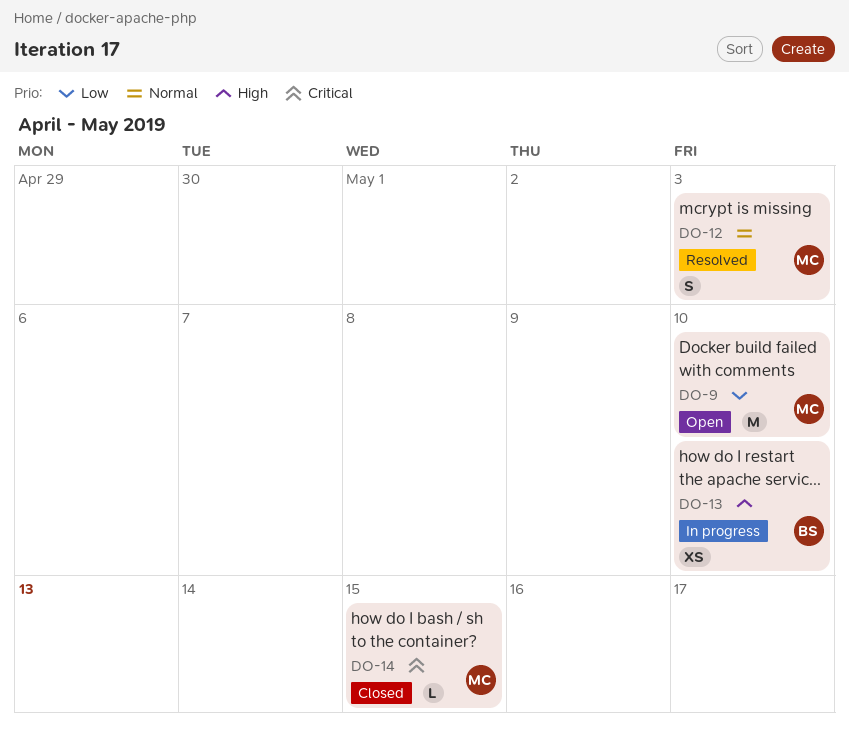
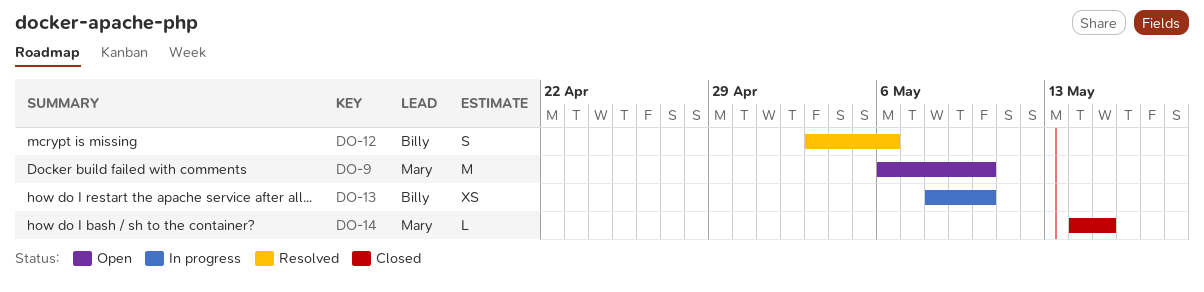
DO-12, owner: Mary -> Billy
DO-12, due: May 3 -> May 6

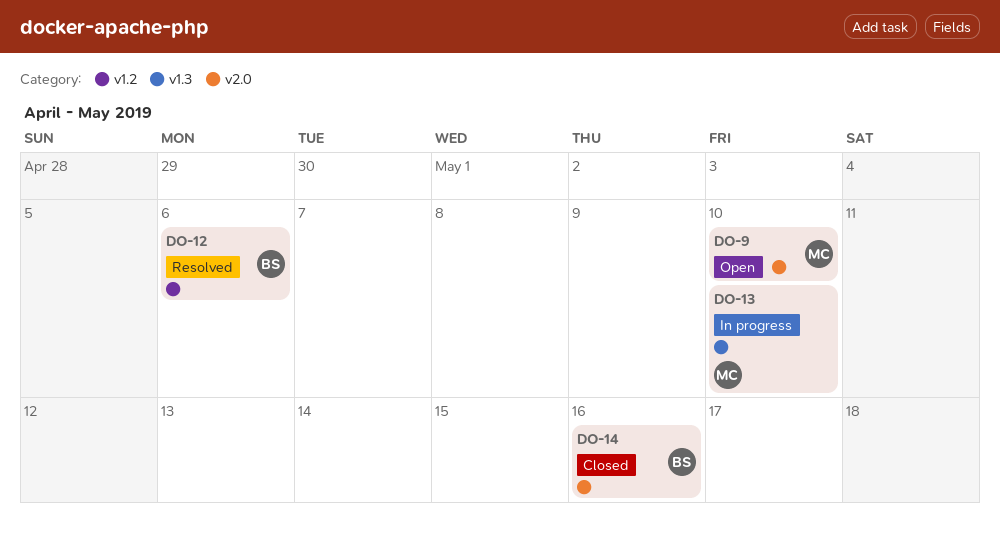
DO-13, owner: Billy -> Mary
DO-14, owner: Mary -> Billy
DO-14, due: May 15 -> May 16

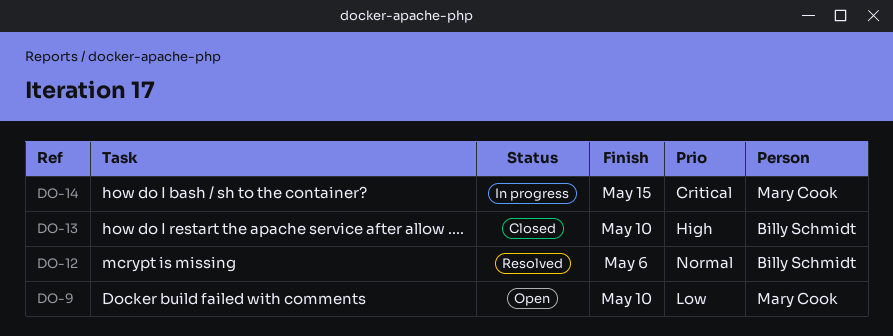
DO-13, status: In progress -> Closed
DO-13, owner: Mary Cook -> Billy Schmidt
DO-14, status: Closed -> In progress
DO-14, owner: Billy Schmidt -> Mary Cook
DO-14, due: May 16 -> May 15

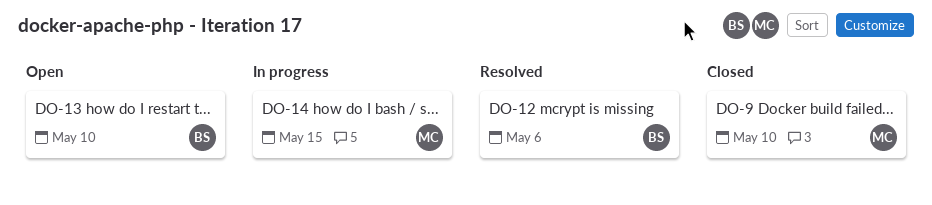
DO-9, status: Open -> Closed
DO-13, status: Closed -> Open

